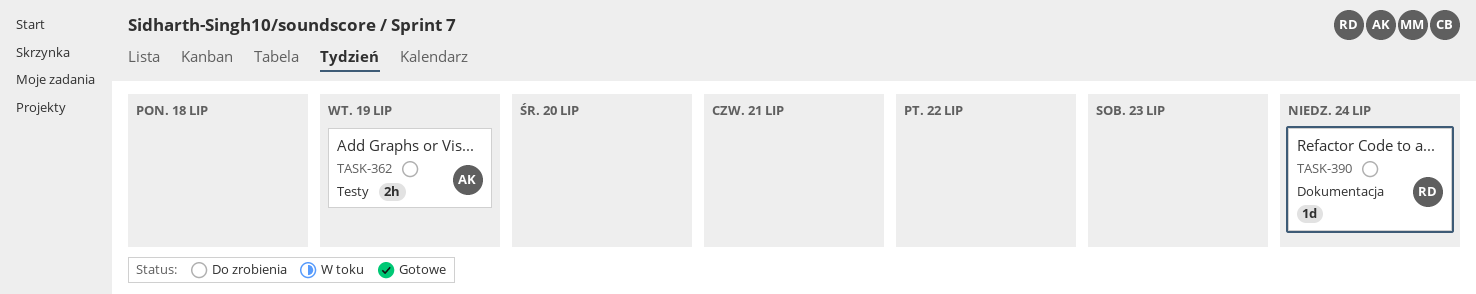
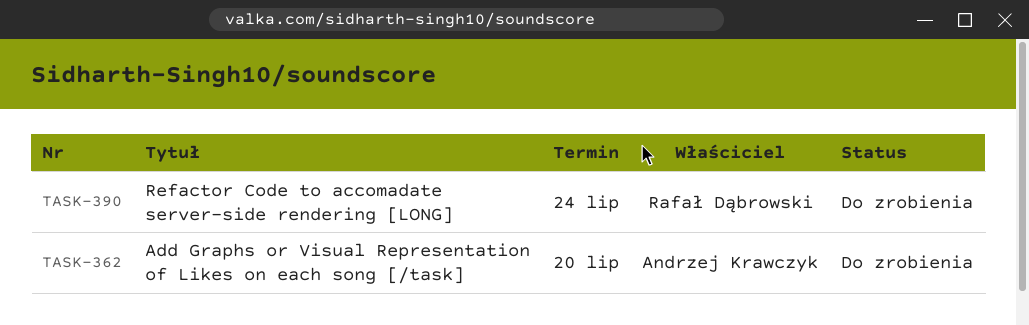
TASK-362, due: Jul 19 -> Jul 20

